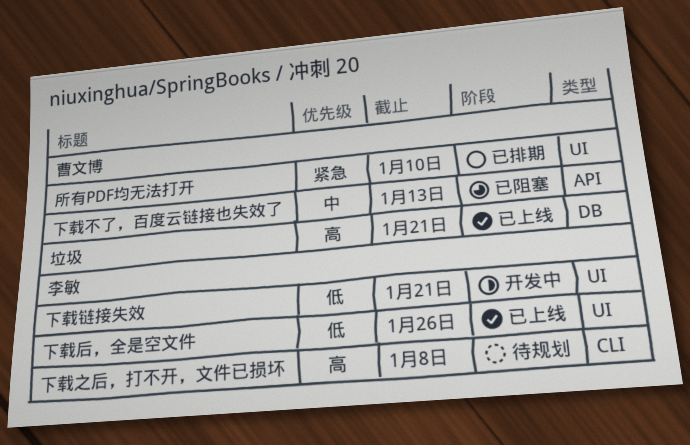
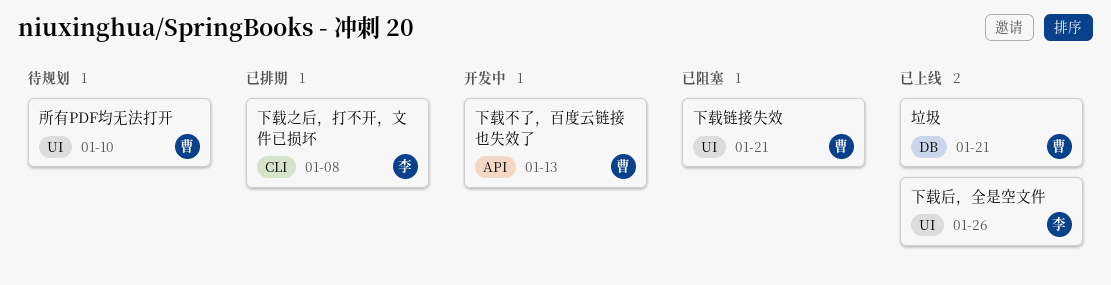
下载不了，百度云链接也失效了, status: 已阻塞 -> 开发中
下载之后，打不开，文件已损坏, status: 待规划 -> 已排期
下载链接失效, status: 开发中 -> 已阻塞
下载链接失效, owner: 李敏 -> 曹文博
所有PDF均无法打开, status: 已排期 -> 待规划

